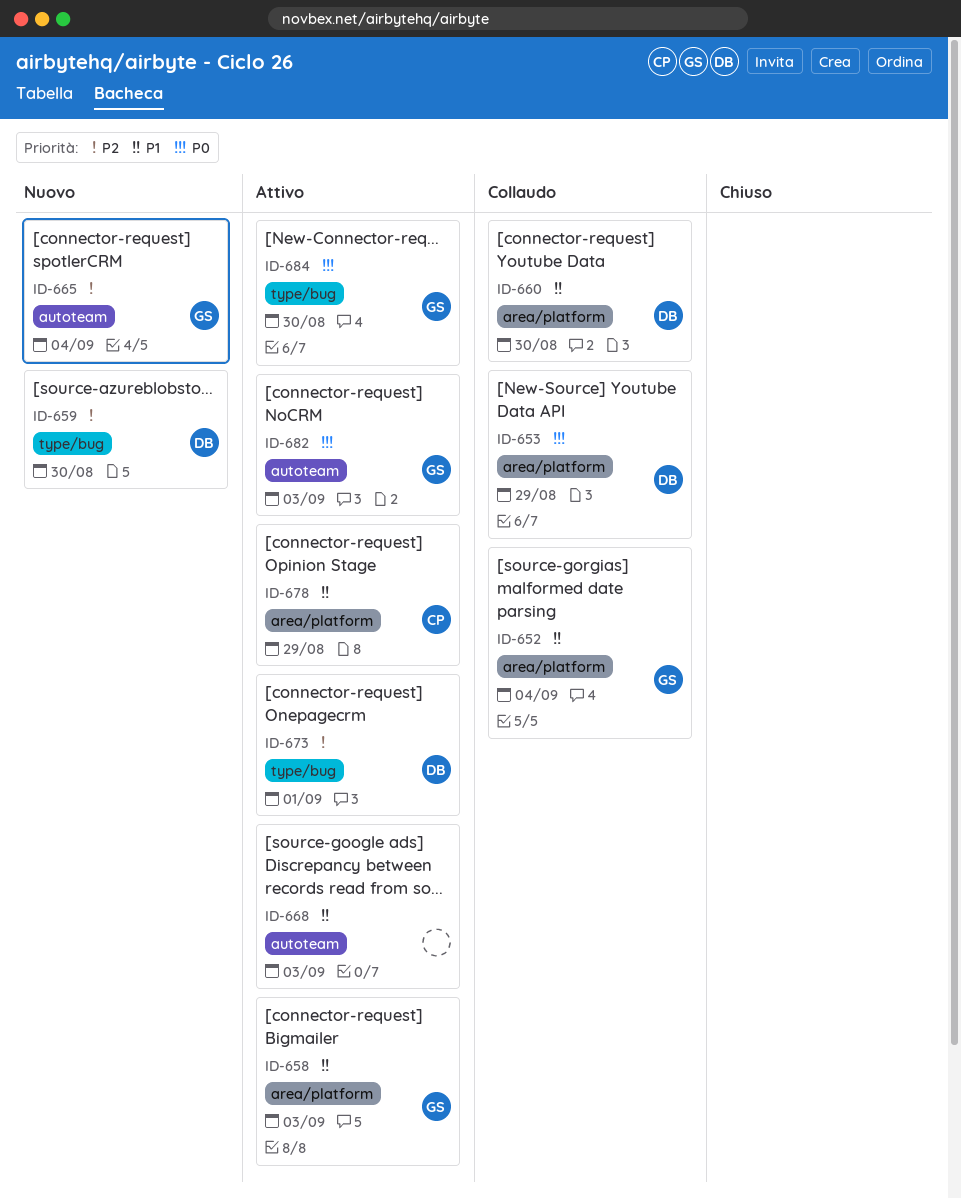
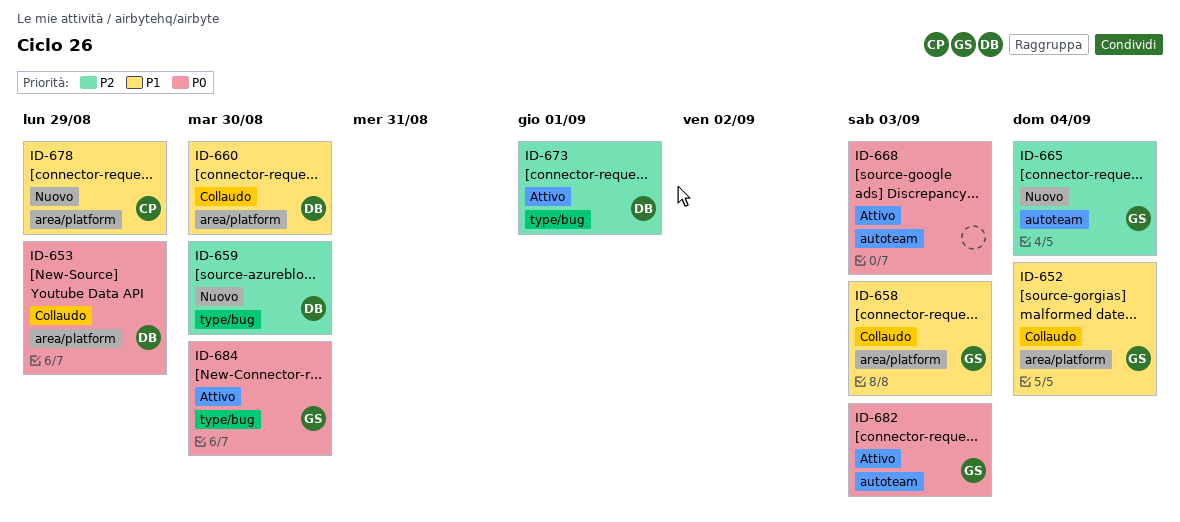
ID-658, status: Attivo -> Collaudo
ID-668, priority: P1 -> P0
ID-678, status: Attivo -> Nuovo

